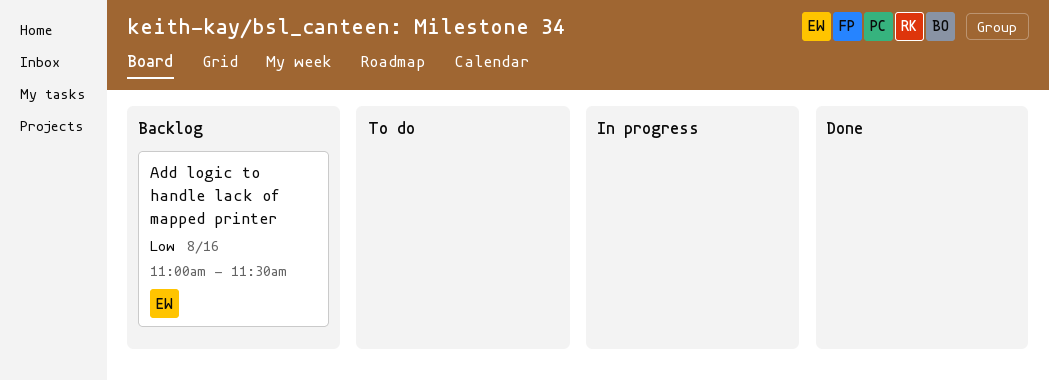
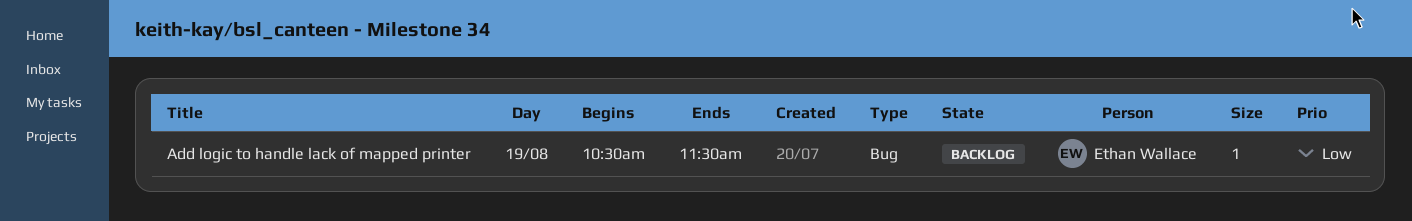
Add logic to handle lack of mapped printer, day: Aug 16 -> Aug 19
Add logic to handle lack of mapped printer, begins: 11:00 -> 10:30

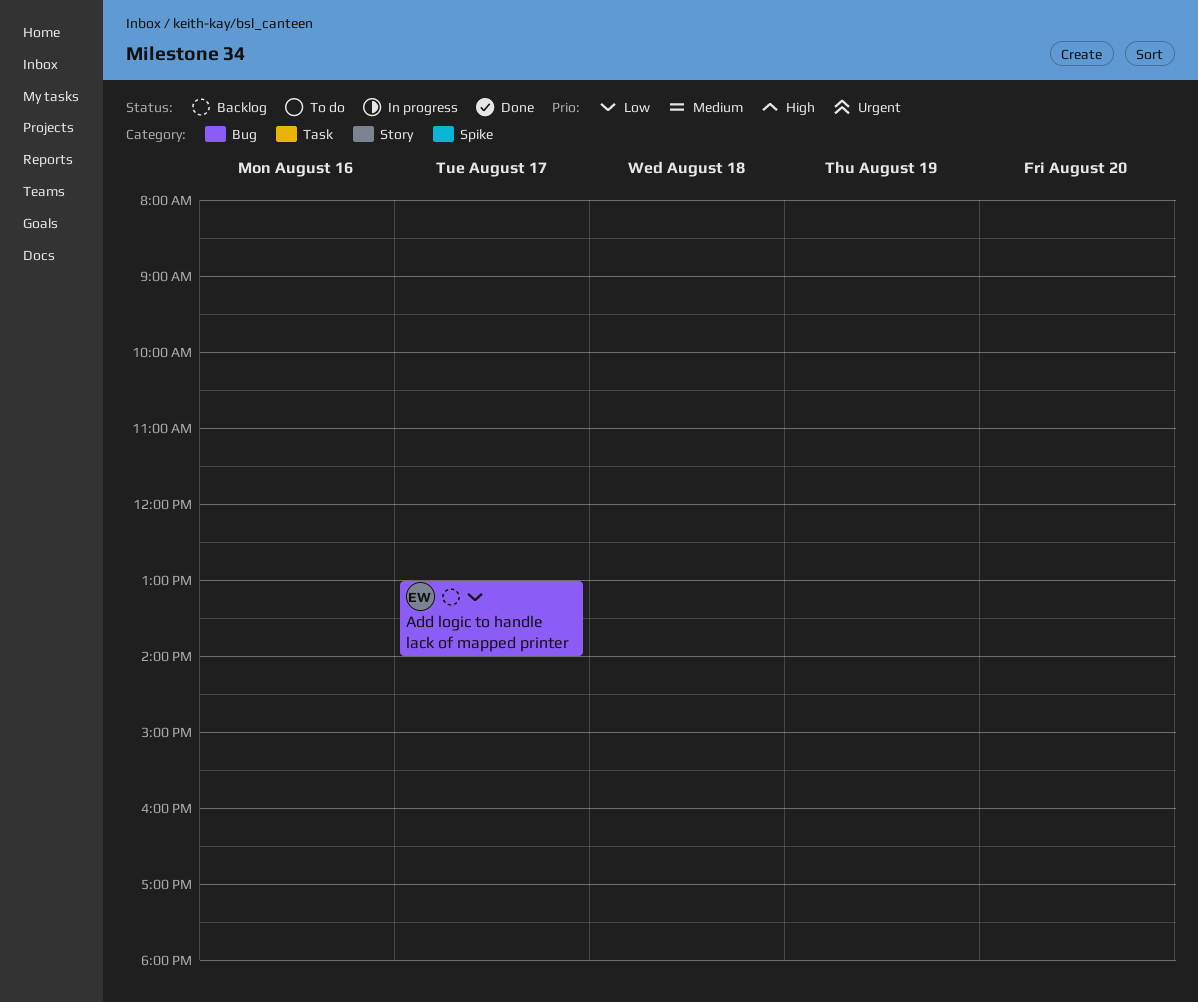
Add logic to handle lack of mapped printer, day: Aug 19 -> Aug 17
Add logic to handle lack of mapped printer, begins: 10:30 -> 13:00
Add logic to handle lack of mapped printer, ends: 11:30 -> 14:00

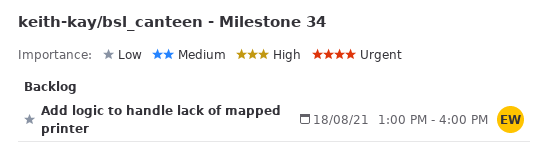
Add logic to handle lack of mapped printer, day: Aug 17 -> Aug 18
Add logic to handle lack of mapped printer, ends: 14:00 -> 16:00

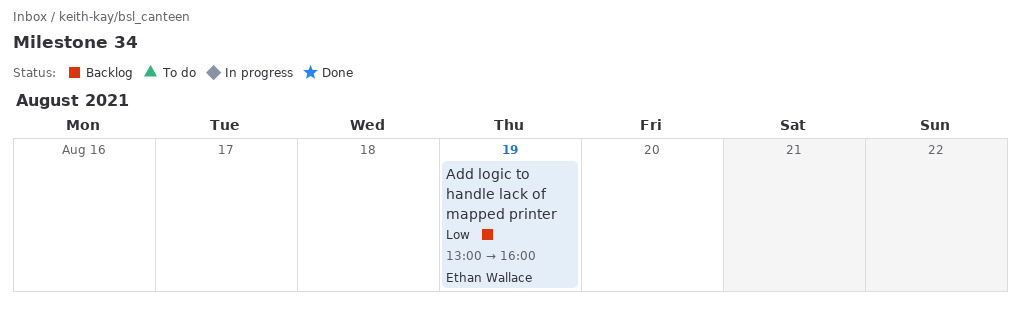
Add logic to handle lack of mapped printer, day: Aug 18 -> Aug 19

